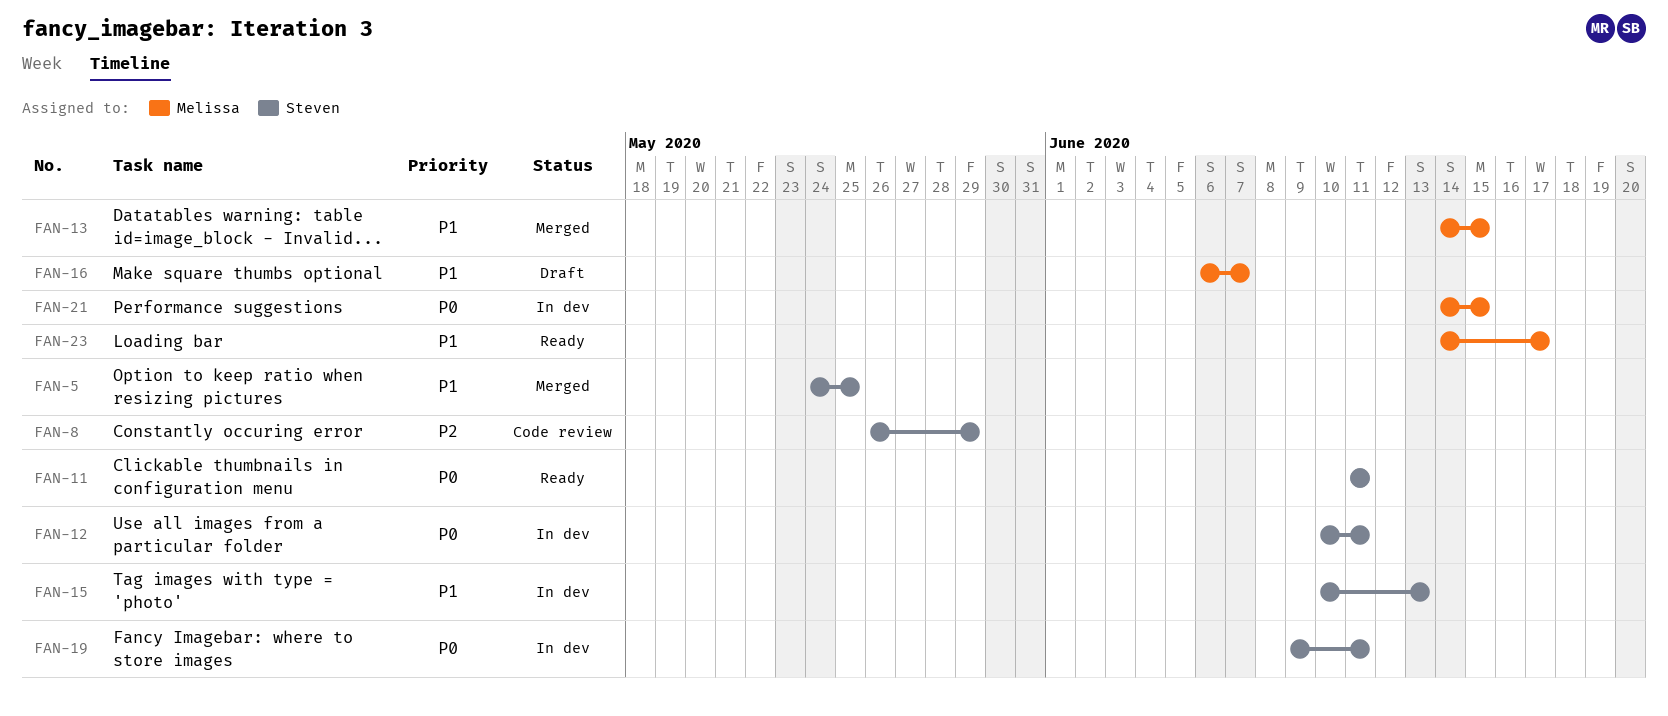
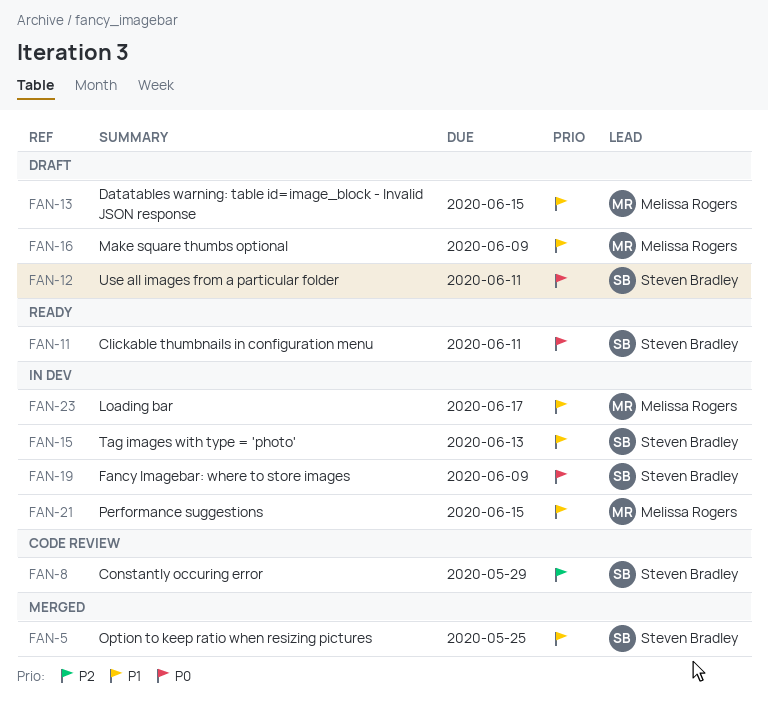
FAN-12, status: In dev -> Draft
FAN-13, status: Merged -> Draft
FAN-16, due: Jun 7 -> Jun 9
FAN-19, due: Jun 11 -> Jun 9
FAN-21, priority: P0 -> P1
FAN-23, status: Ready -> In dev

